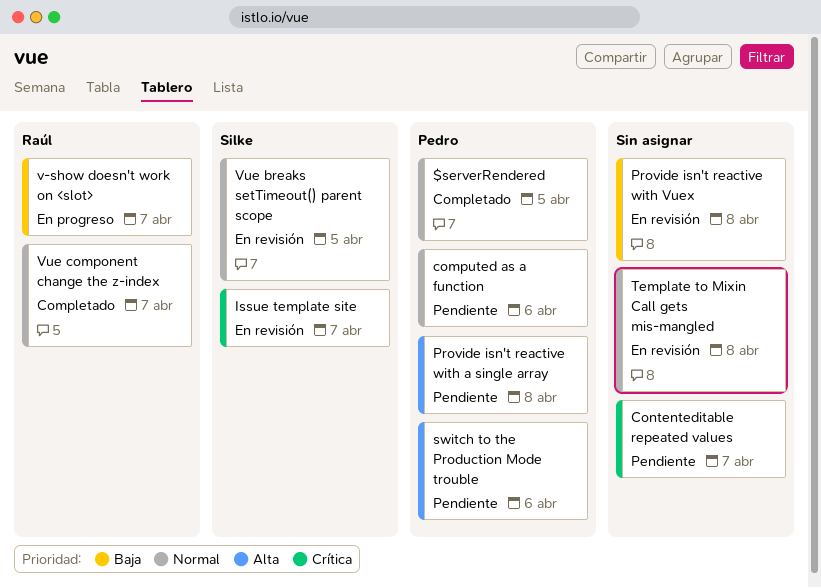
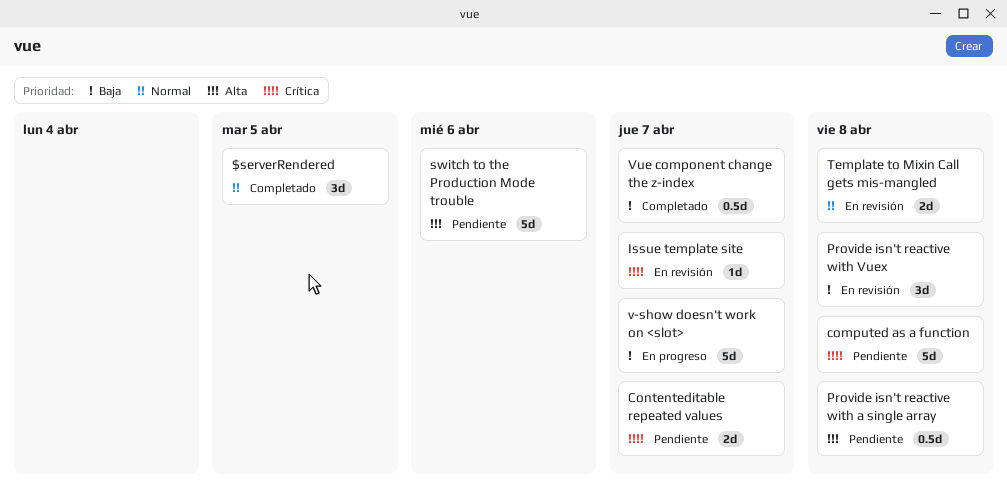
computed as a function, priority: Normal -> Crítica
computed as a function, due: Apr 6 -> Apr 8
Vue breaks setTimeout() parent scope: present -> none
Vue component change the z-index, priority: Normal -> Baja

